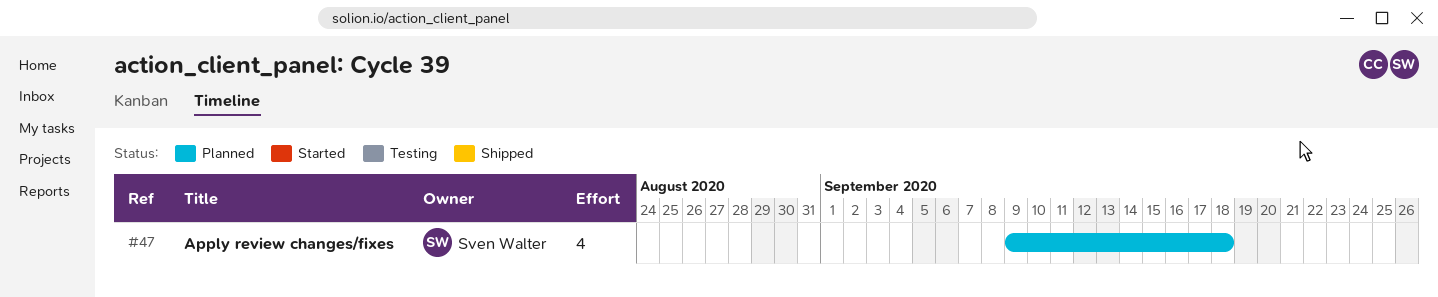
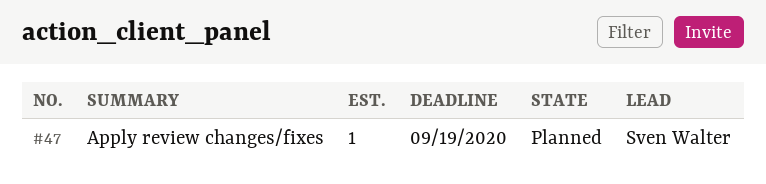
#47, estimate: 4 -> 1
#47, due: Sep 18 -> Sep 19

